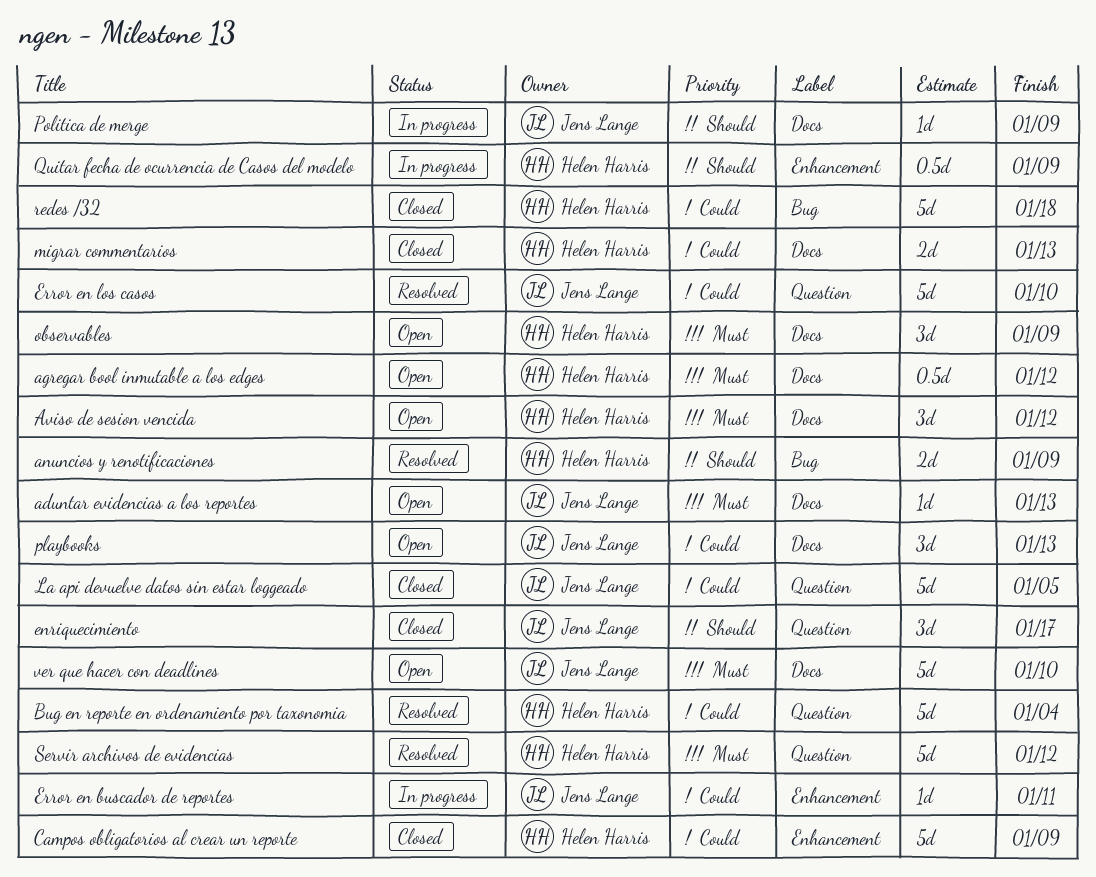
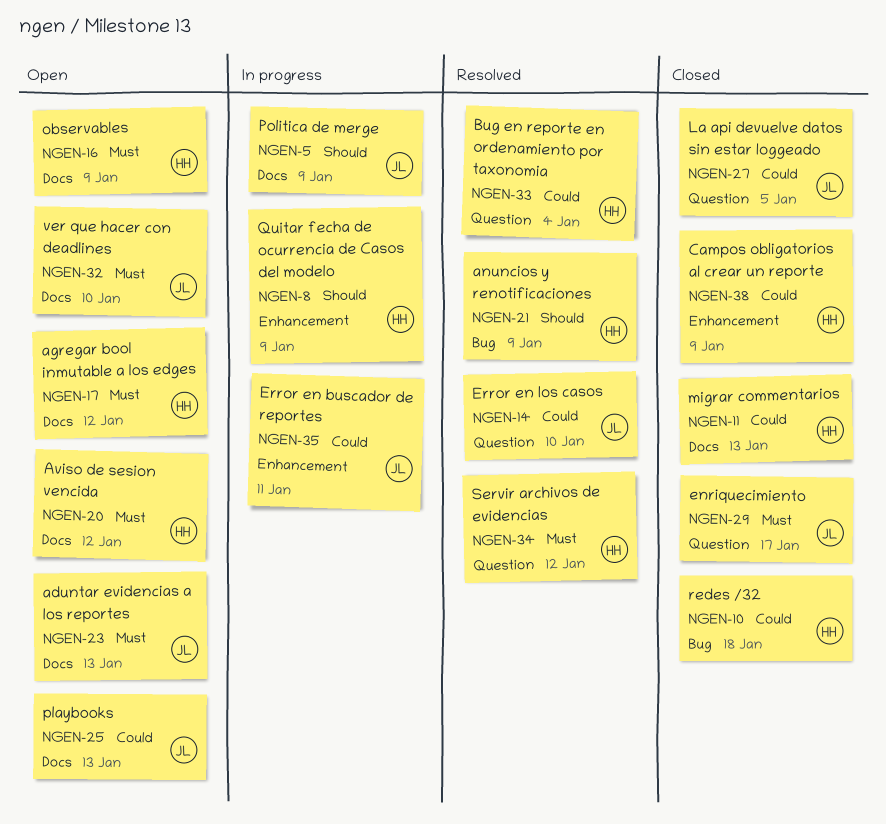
enriquecimiento, priority: Should -> Must

